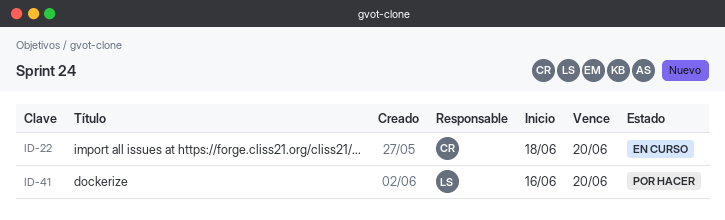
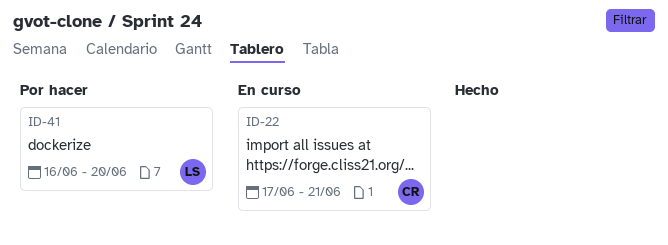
ID-22, start: Jun 18 -> Jun 17
ID-22, due: Jun 20 -> Jun 21

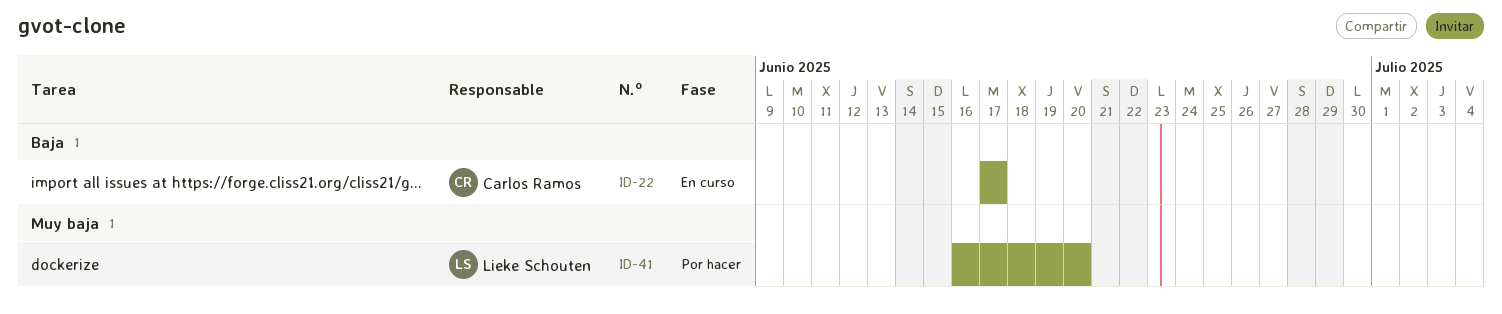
ID-22, due: Jun 21 -> Jun 17

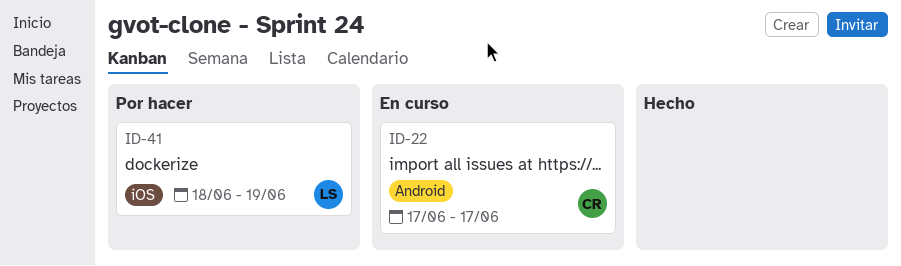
ID-41, start: Jun 16 -> Jun 18
ID-41, due: Jun 20 -> Jun 19

